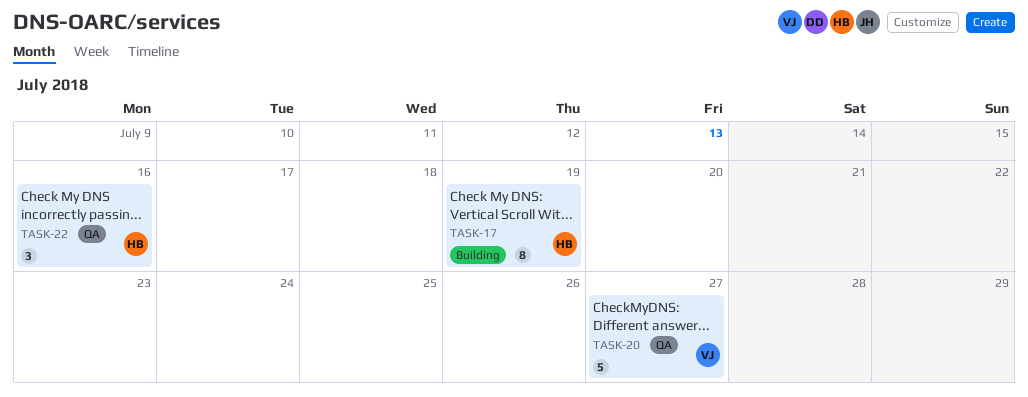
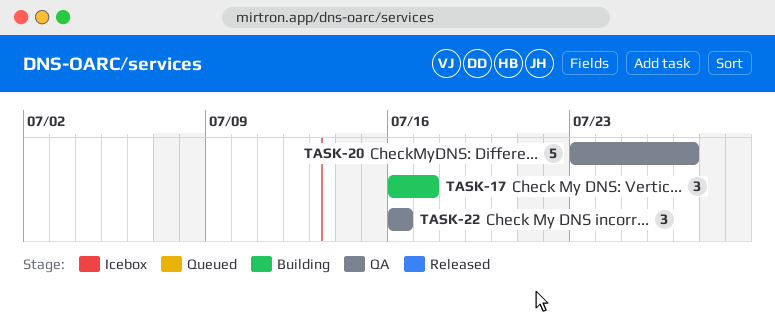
TASK-17, estimate: 8 -> 3
TASK-17, due: Jul 19 -> Jul 17

